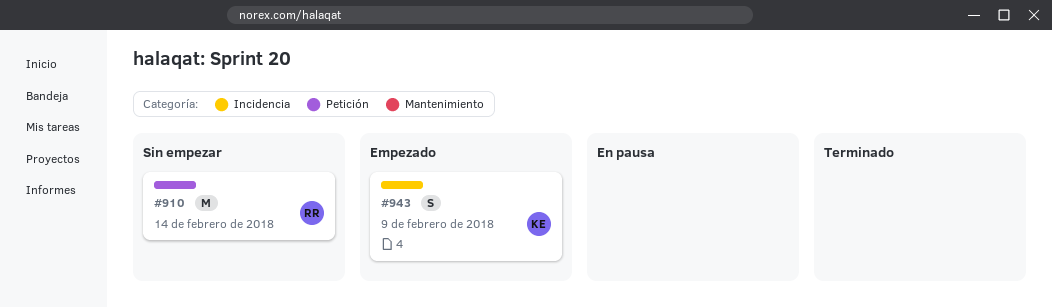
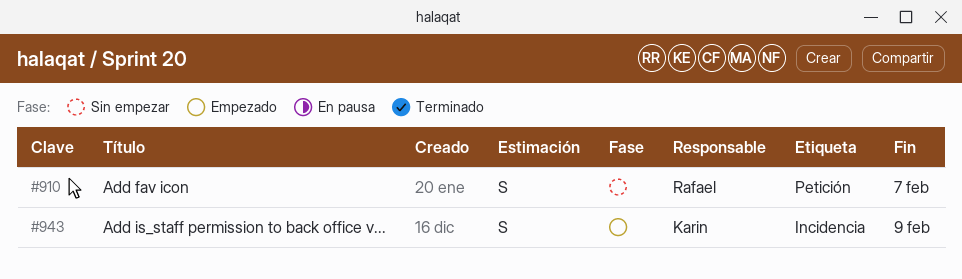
#910, estimate: M -> S
#910, due: Feb 14 -> Feb 7

